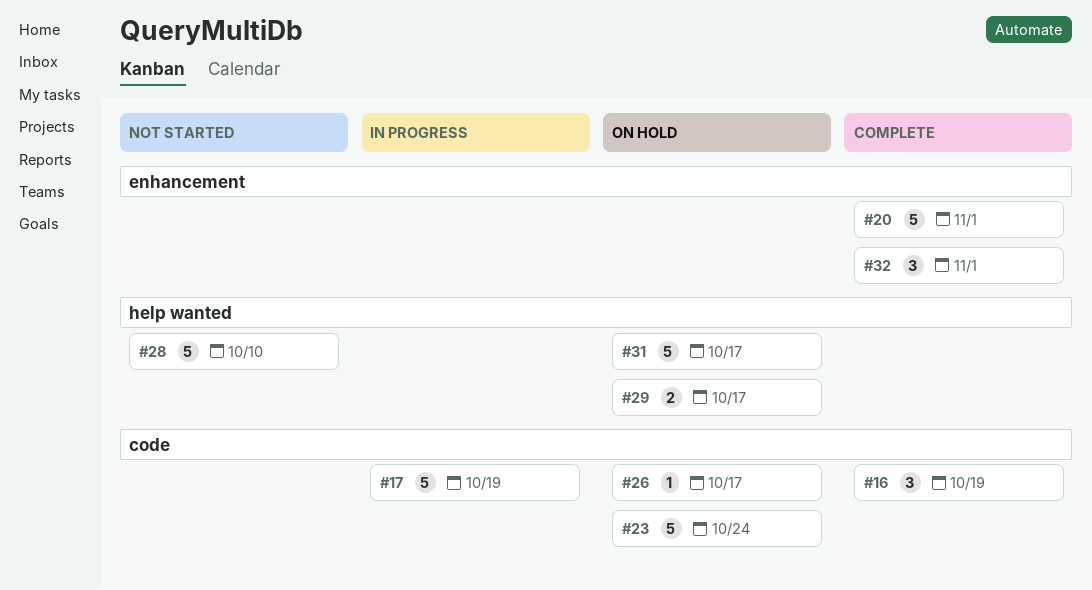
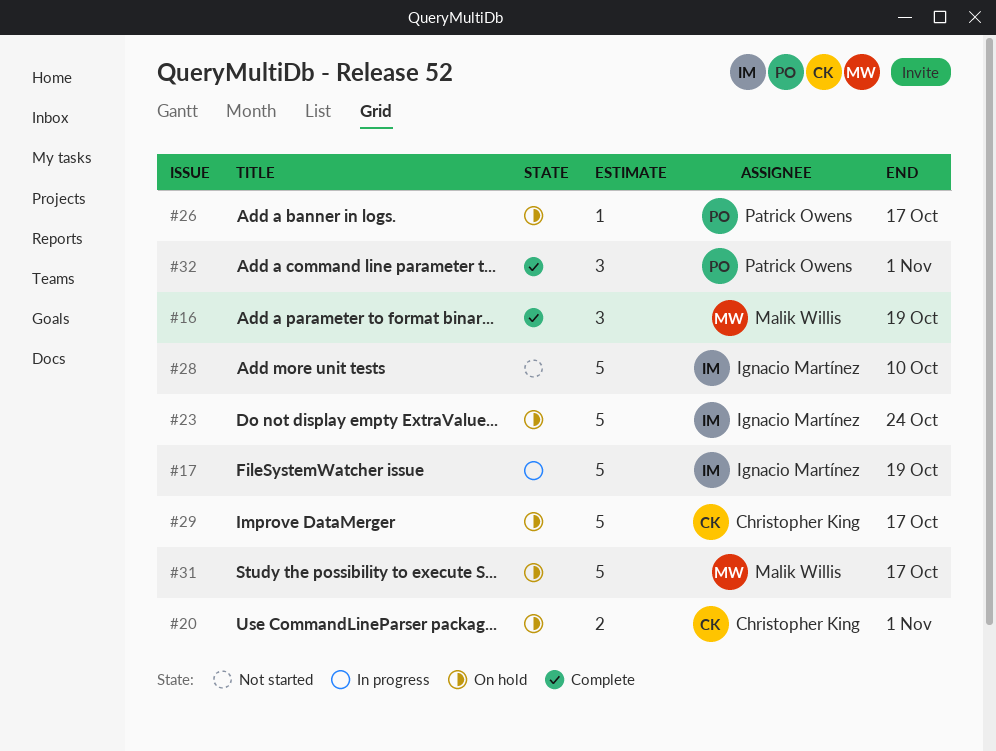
#20, status: Complete -> On hold
#20, estimate: 5 -> 2
#29, estimate: 2 -> 5

